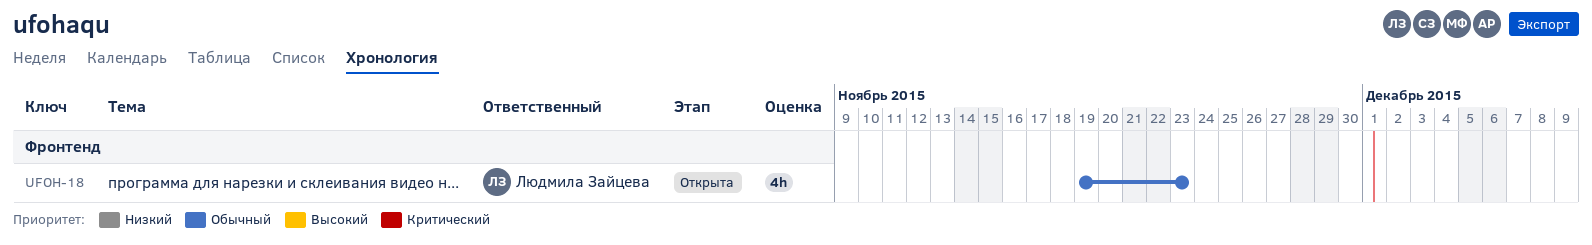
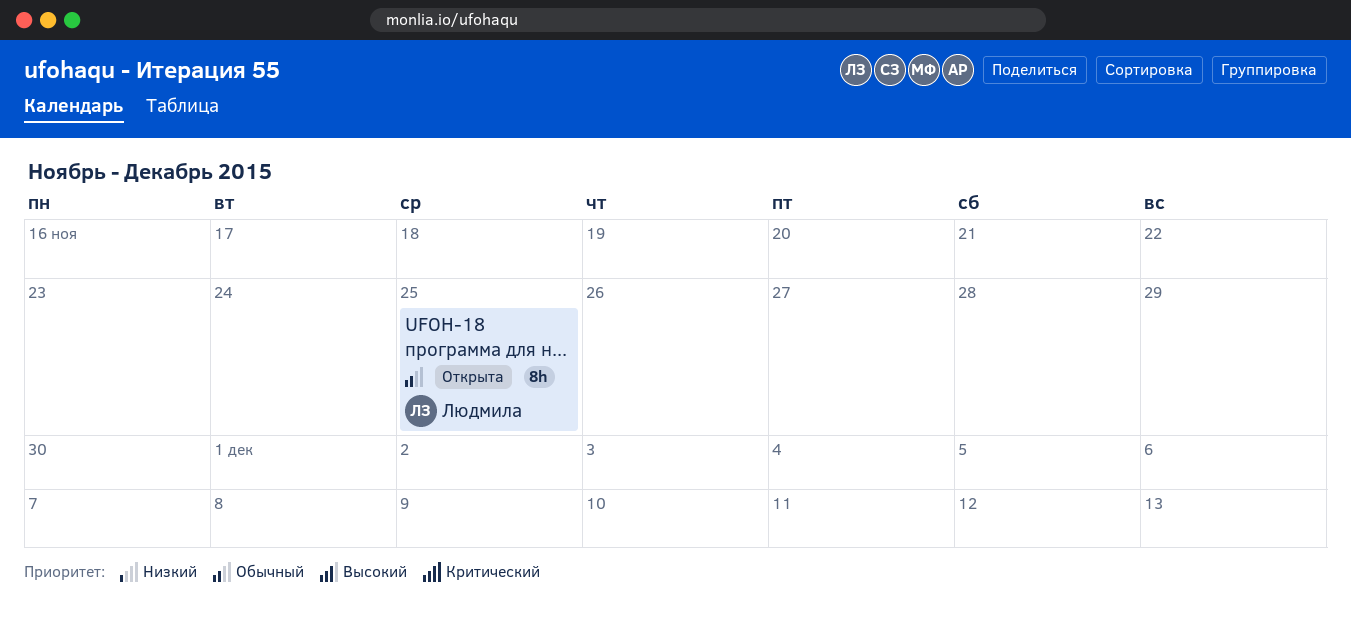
UFOH-18, estimate: 4h -> 8h
UFOH-18, due: Nov 23 -> Nov 25

